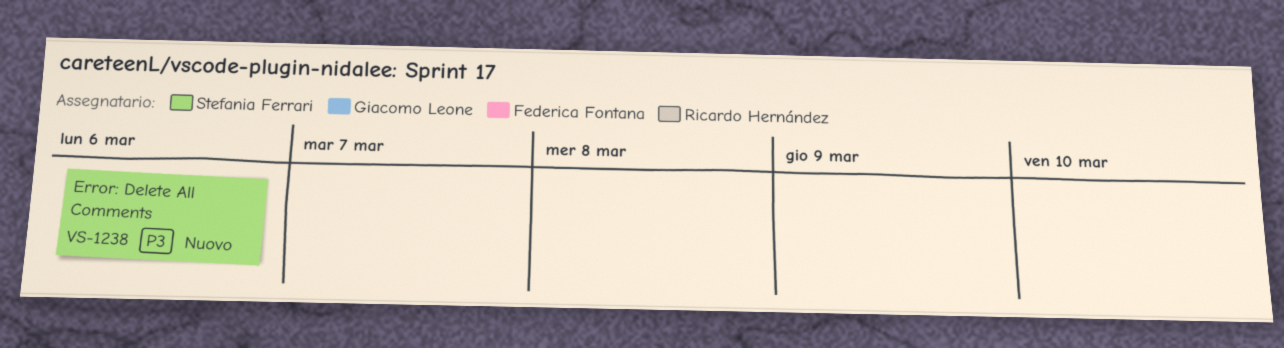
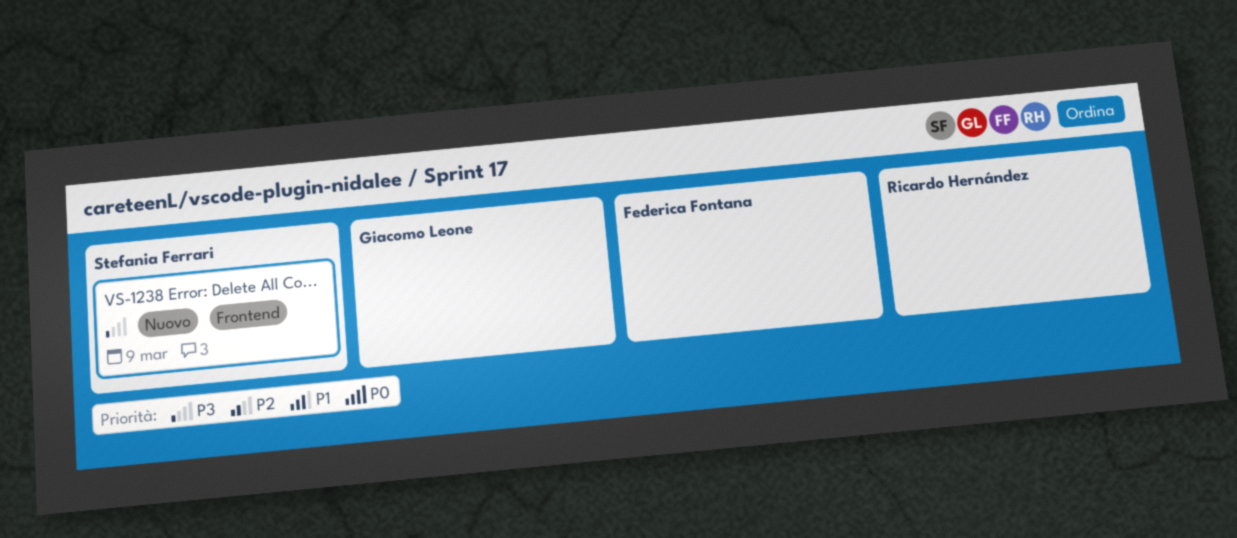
VS-1238, due: Mar 6 -> Mar 9

